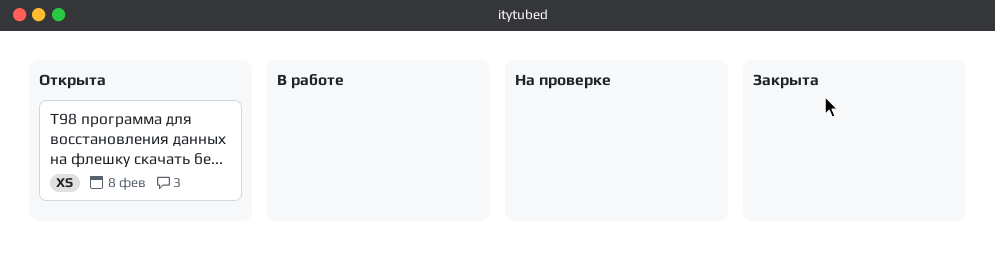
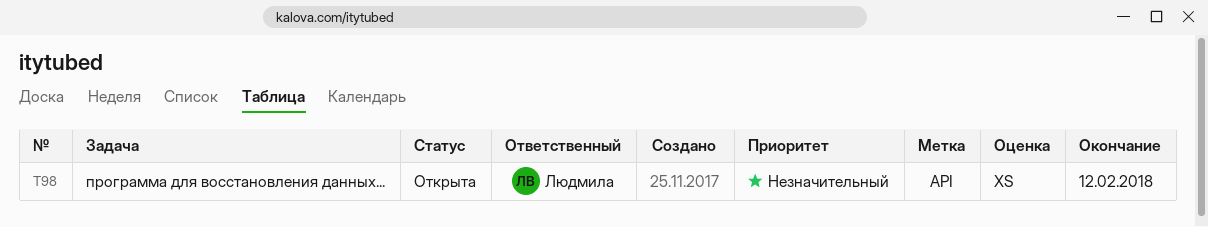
T98, due: Feb 8 -> Feb 12

